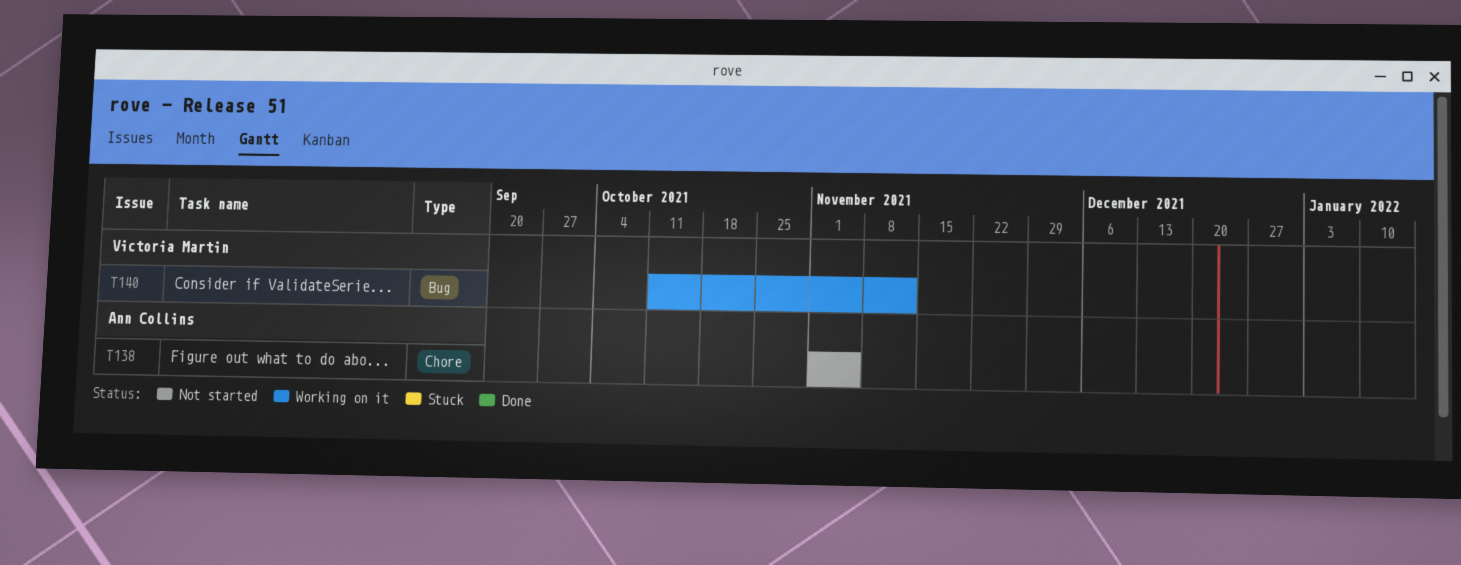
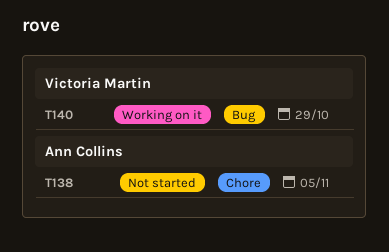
T140, due: Nov 12 -> Oct 29

